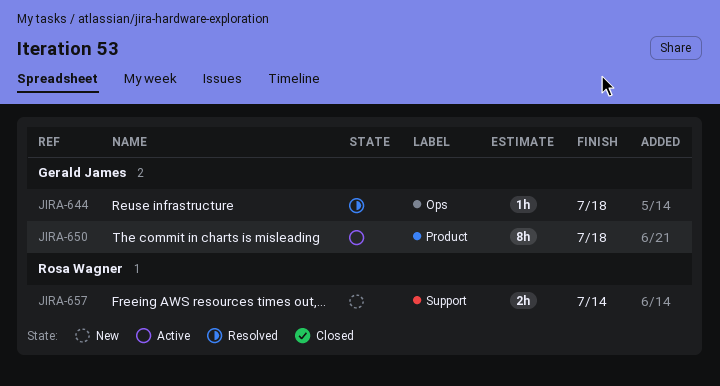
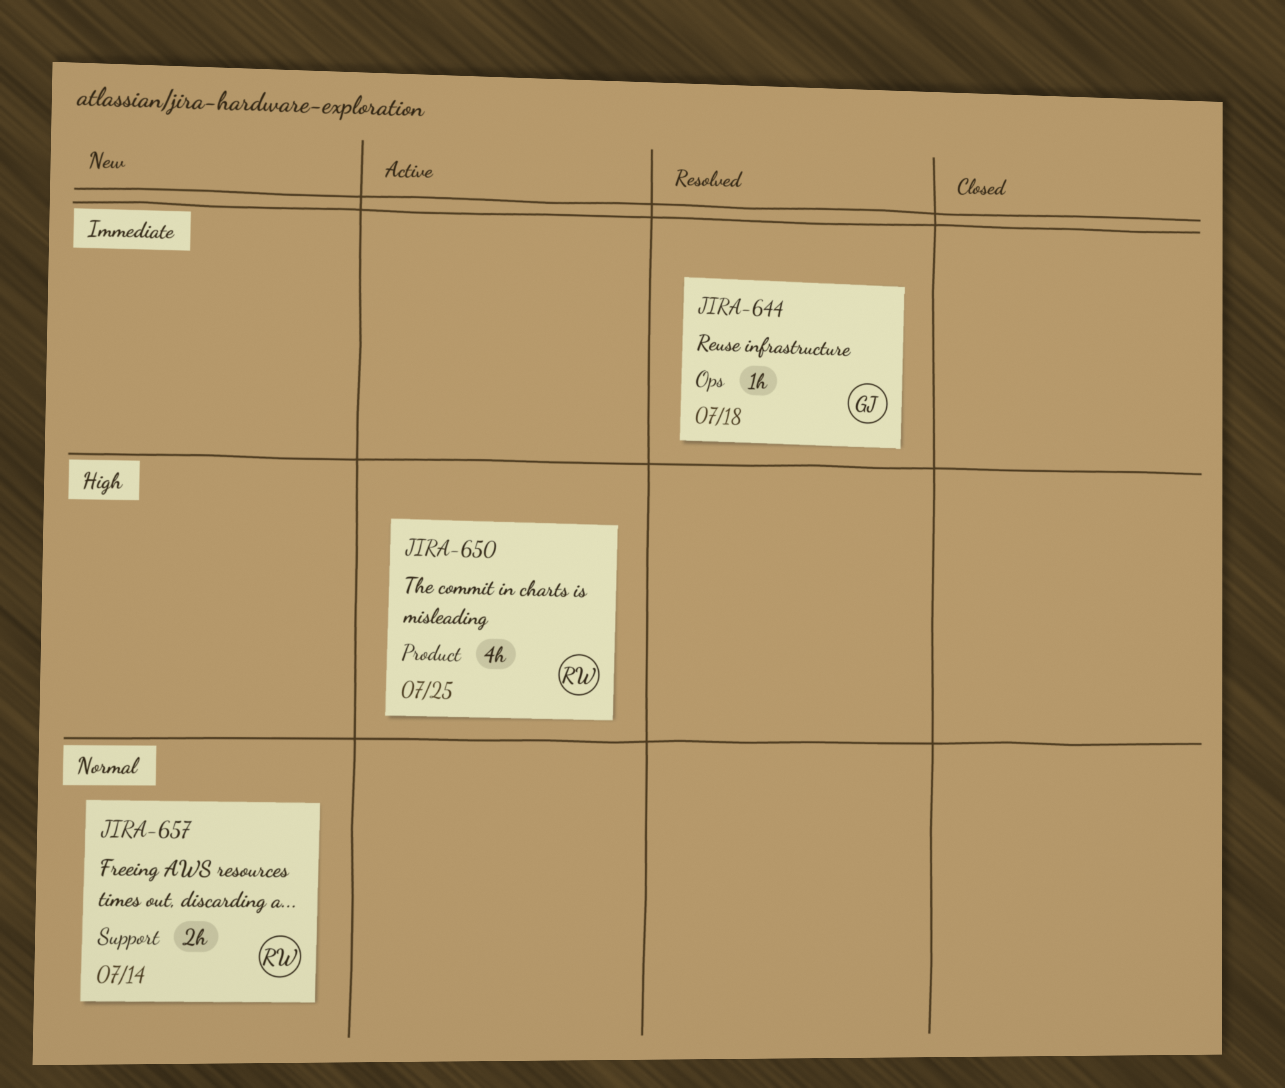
JIRA-650, owner: Gerald James -> Rosa Wagner
JIRA-650, estimate: 8h -> 4h
JIRA-650, due: Jul 18 -> Jul 25

